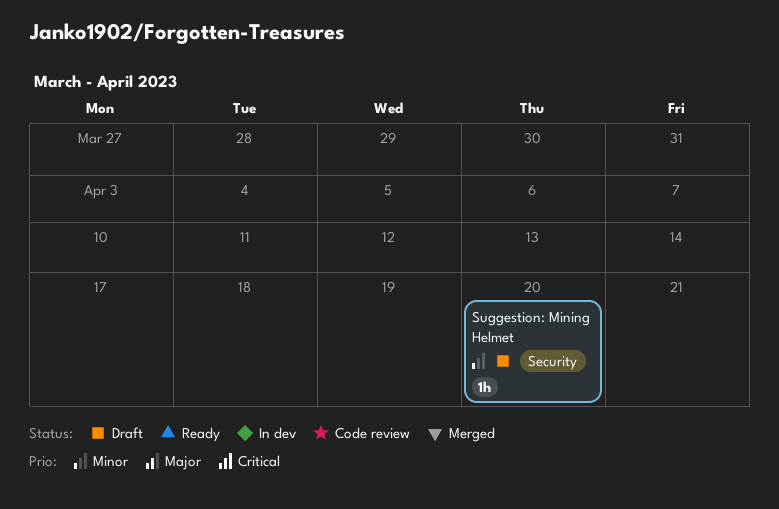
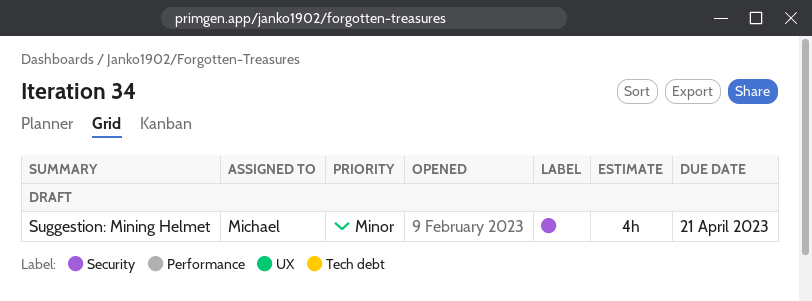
Suggestion: Mining Helmet, estimate: 1h -> 4h
Suggestion: Mining Helmet, due: Apr 20 -> Apr 21

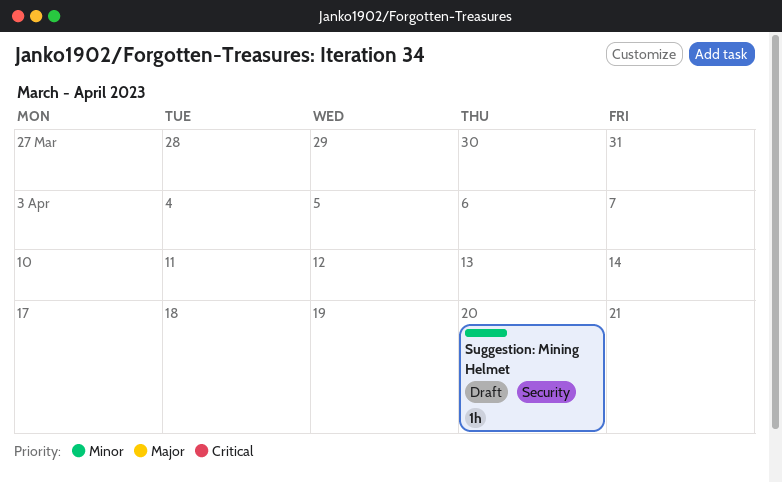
Suggestion: Mining Helmet, estimate: 4h -> 1h
Suggestion: Mining Helmet, due: Apr 21 -> Apr 20

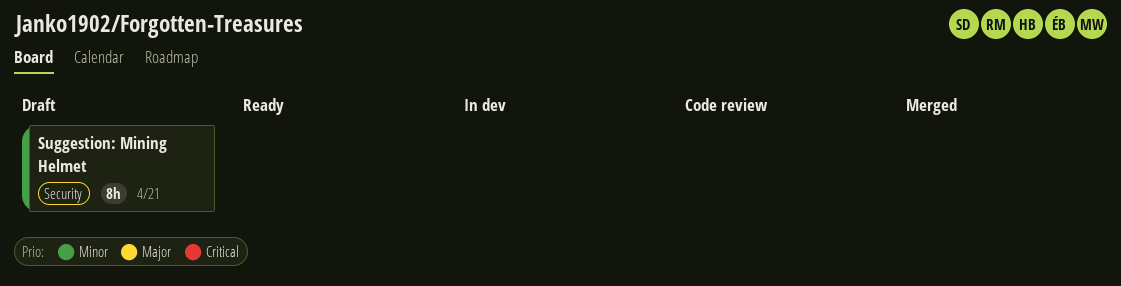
Suggestion: Mining Helmet, estimate: 1h -> 8h
Suggestion: Mining Helmet, due: Apr 20 -> Apr 21

